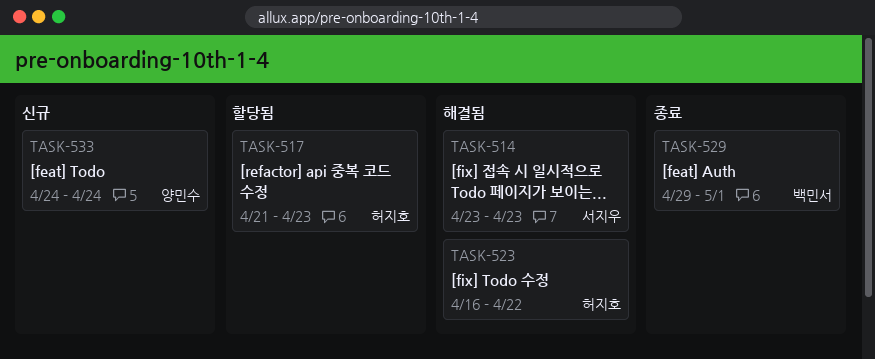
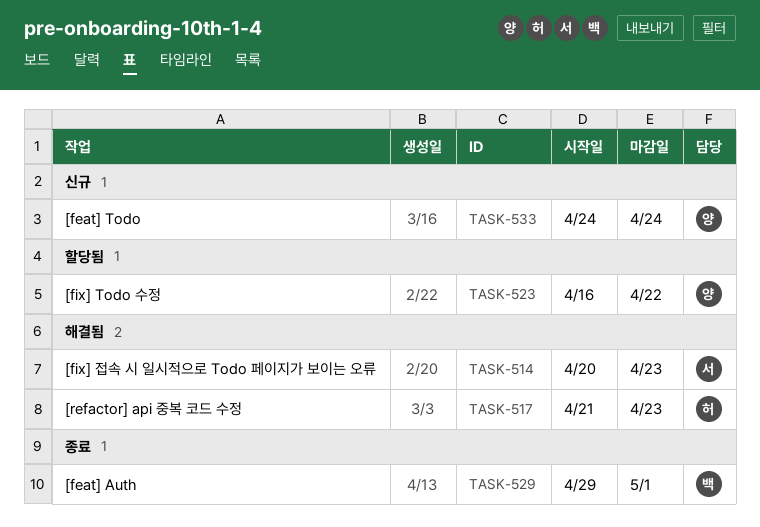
TASK-514, start: Apr 23 -> Apr 20
TASK-517, status: 할당됨 -> 해결됨
TASK-523, status: 해결됨 -> 할당됨
TASK-523, owner: 허지호 -> 양민수

